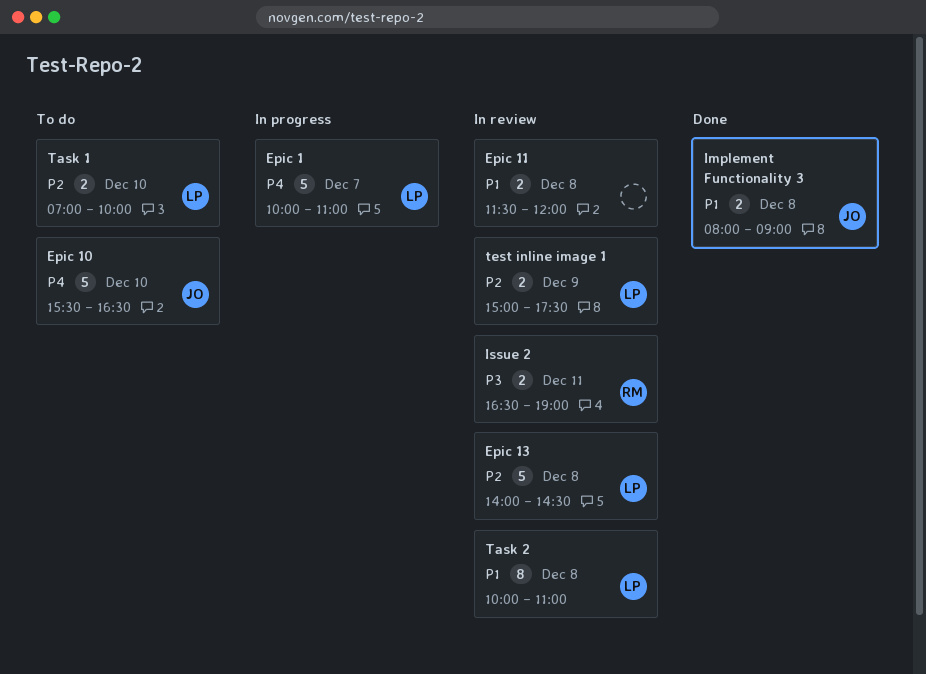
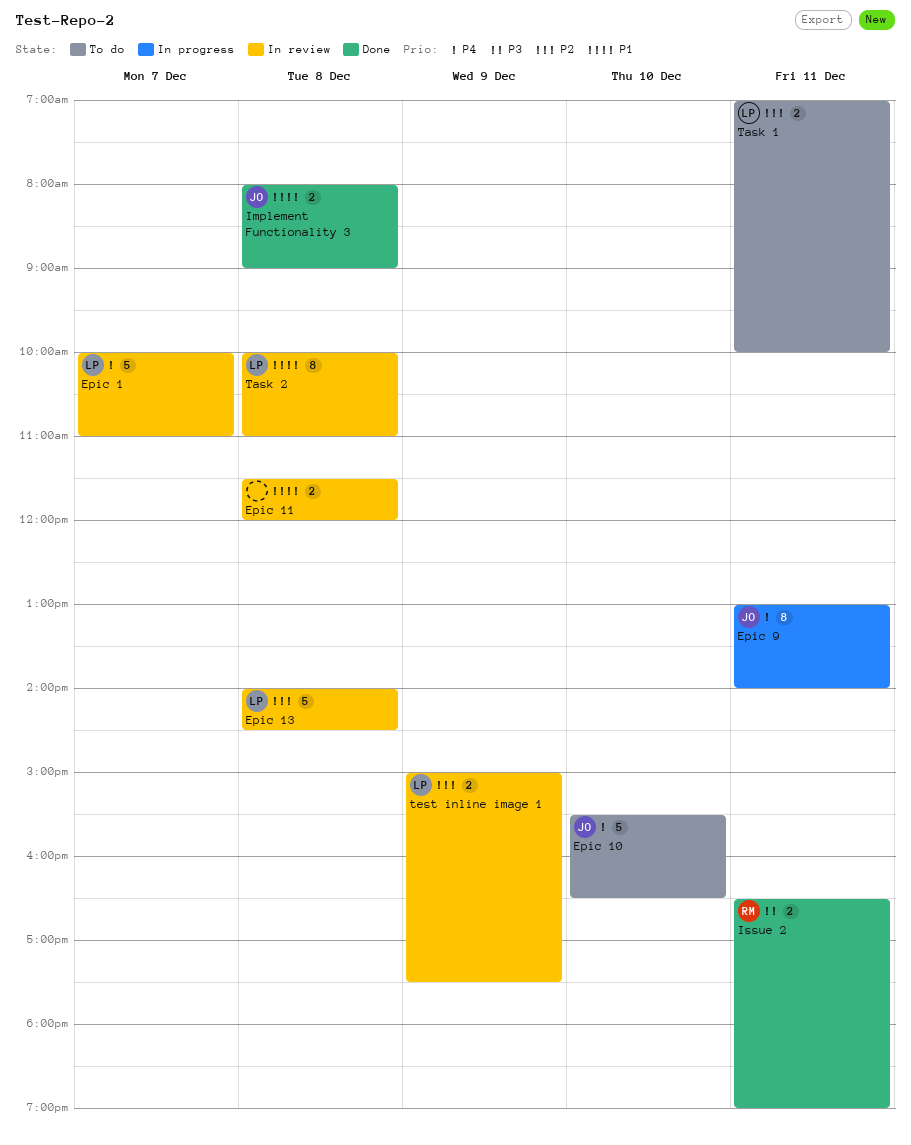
Epic 1, status: In progress -> In review
Epic 9: none -> present
Issue 2, status: In review -> Done
Task 1, day: Dec 10 -> Dec 11

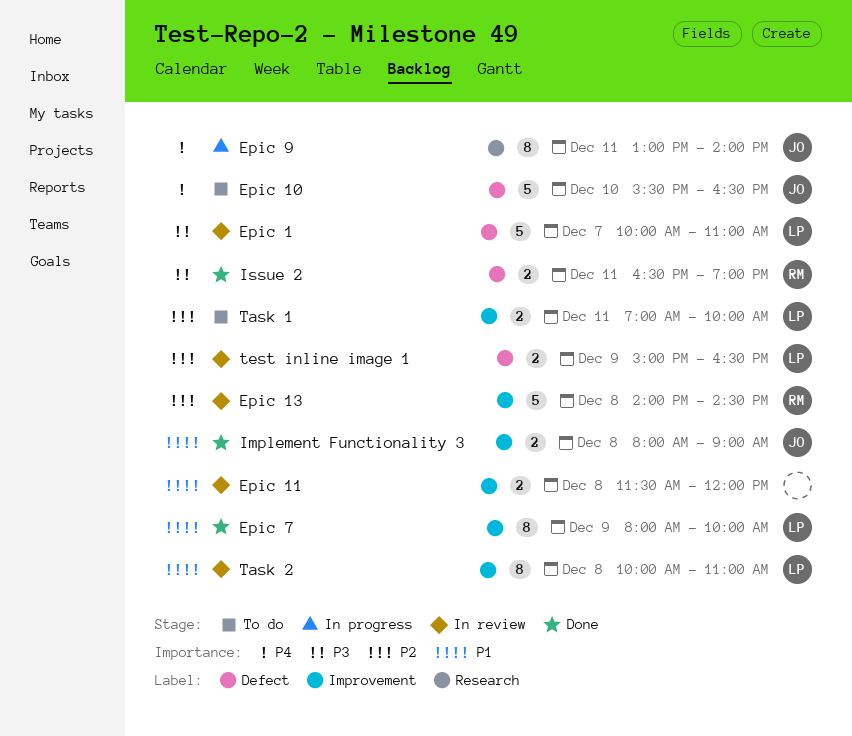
Epic 1, priority: P4 -> P3
Epic 13, owner: LP -> RM
Epic 7: none -> present
test inline image 1, ends: 17:30 -> 16:30

